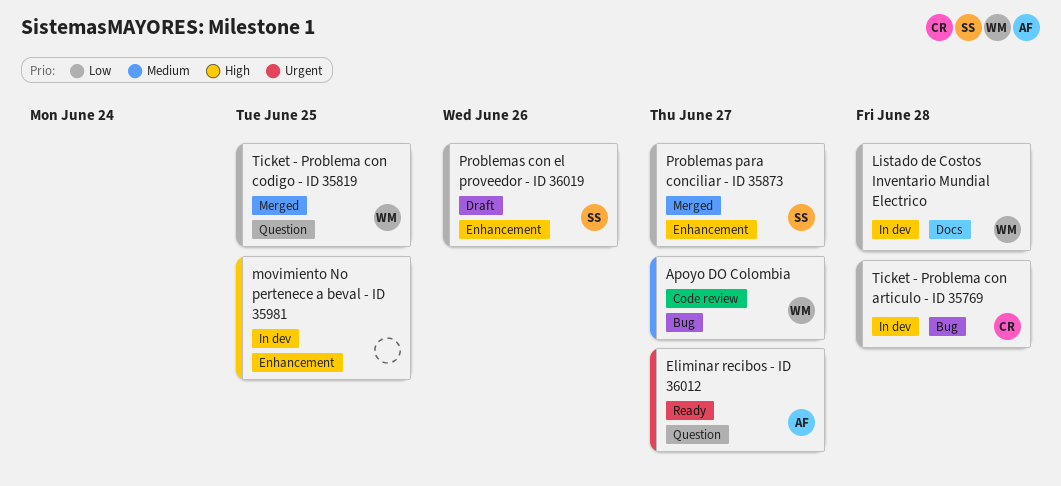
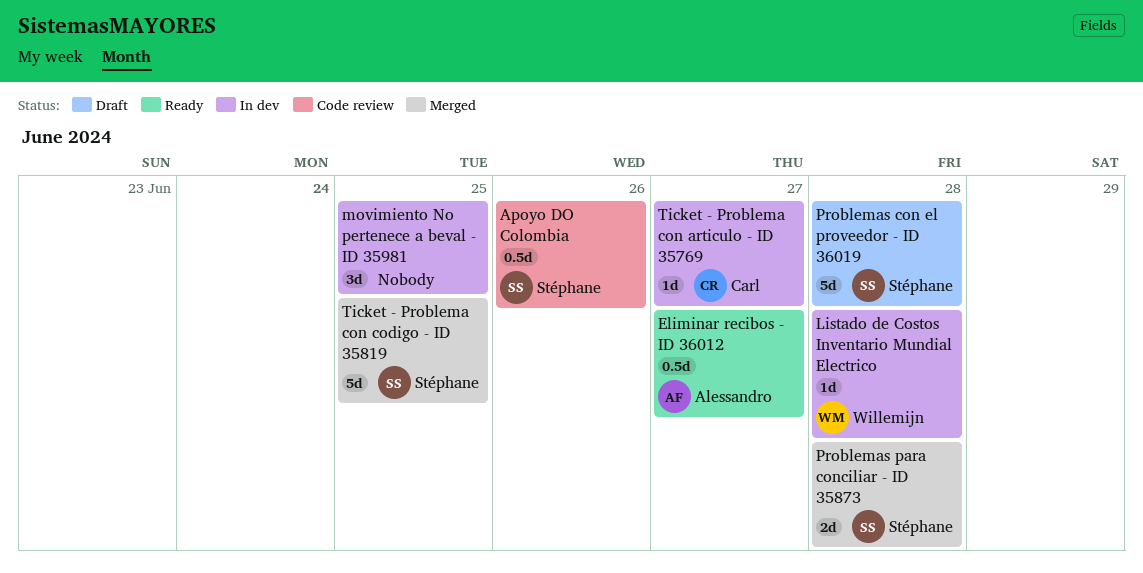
Apoyo DO Colombia, owner: Willemijn -> Stéphane
Apoyo DO Colombia, due: Jun 27 -> Jun 26
Problemas con el proveedor - ID 36019, due: Jun 26 -> Jun 28
Problemas para conciliar - ID 35873, due: Jun 27 -> Jun 28
Ticket - Problema con articulo - ID 35769, due: Jun 28 -> Jun 27
Ticket - Problema con codigo - ID 35819, owner: Willemijn -> Stéphane

